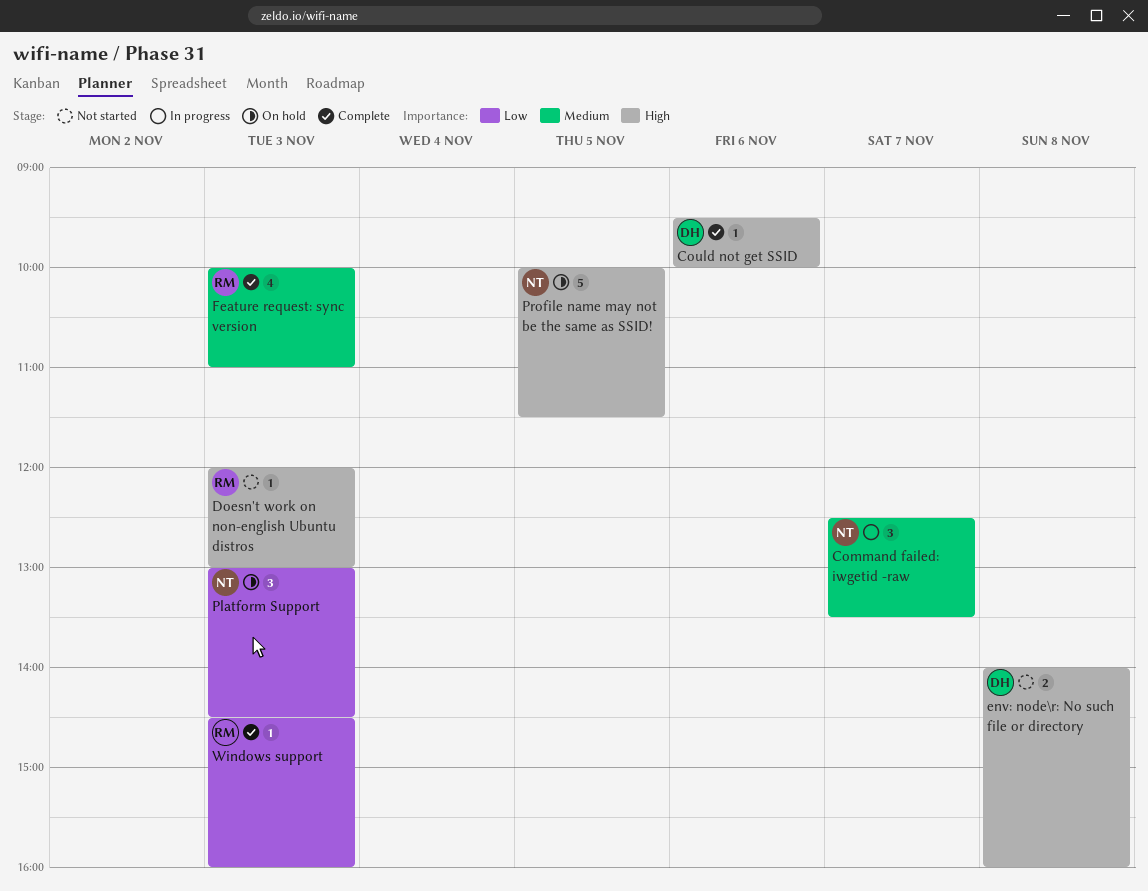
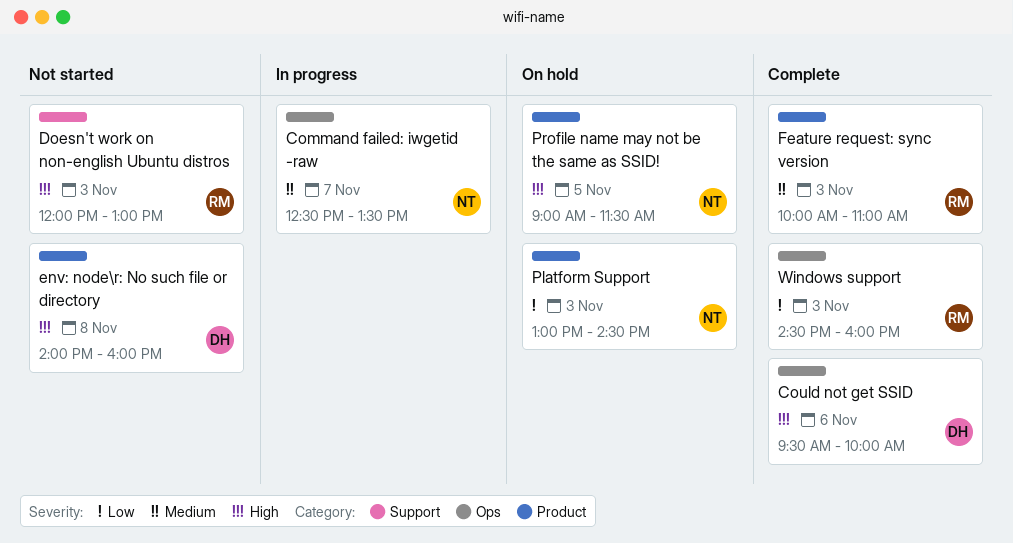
Profile name may not be the same as SSID!, begins: 10:00 -> 09:00

